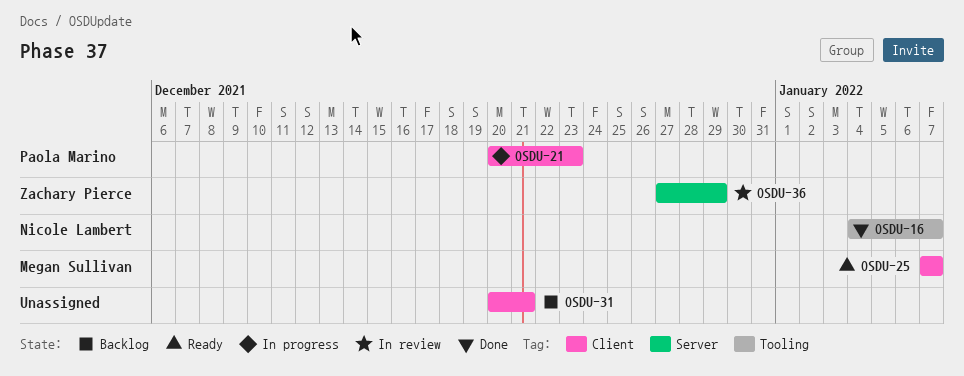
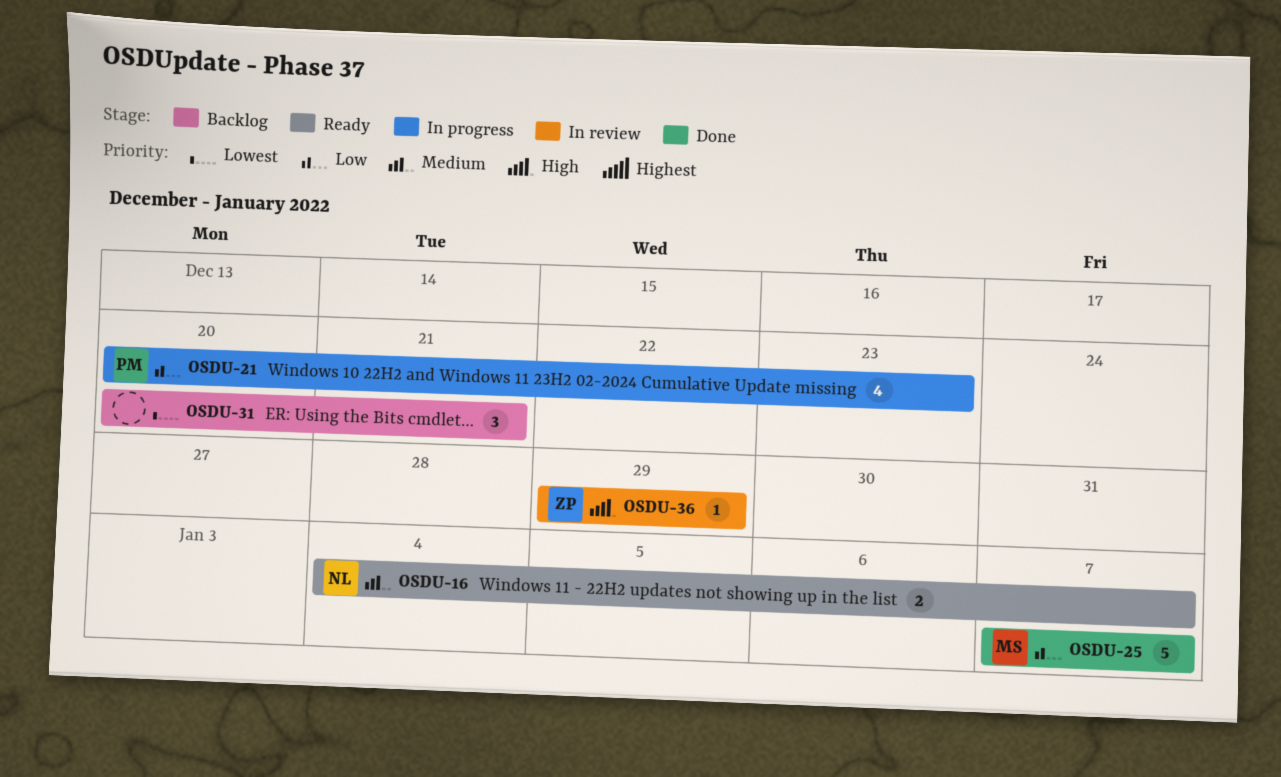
OSDU-16, status: Done -> Ready
OSDU-25, status: Ready -> Done
OSDU-36, start: Dec 27 -> Dec 29

